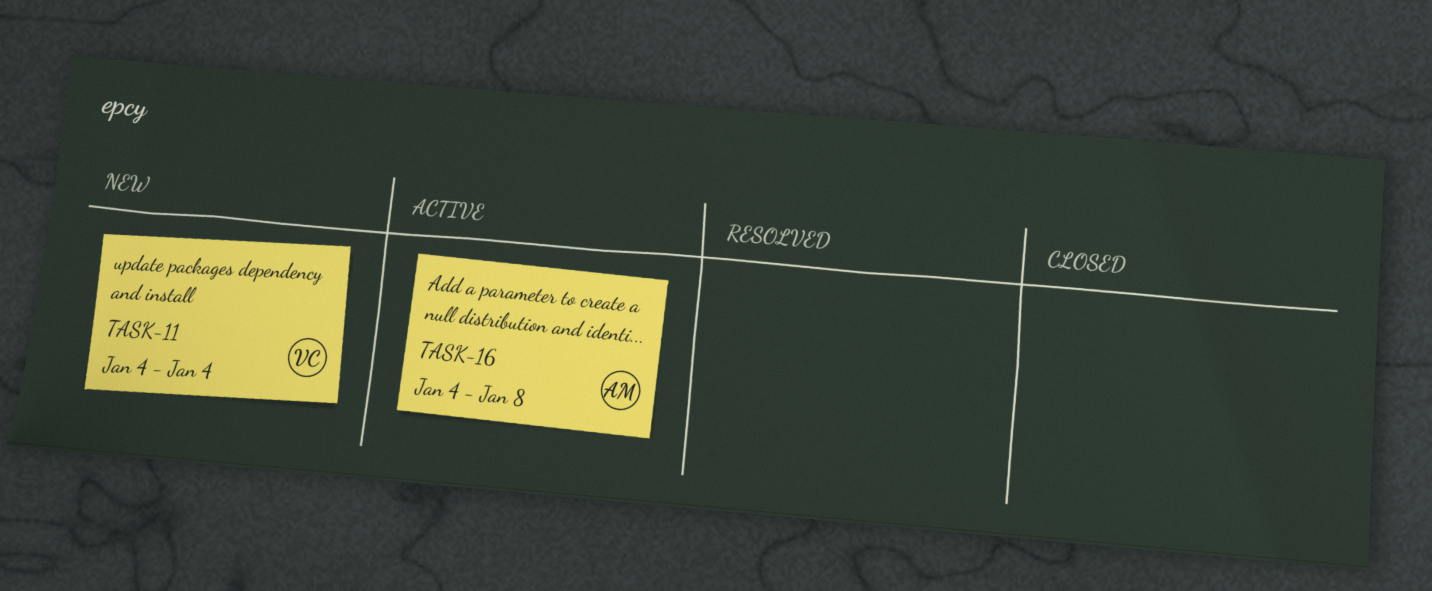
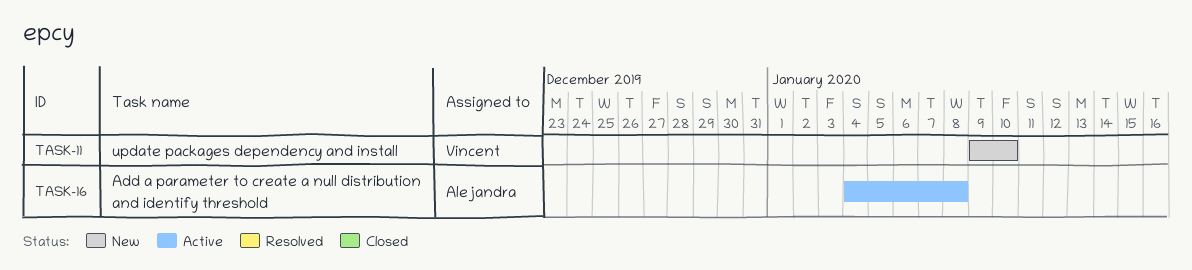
TASK-11, start: Jan 4 -> Jan 9
TASK-11, due: Jan 4 -> Jan 10

